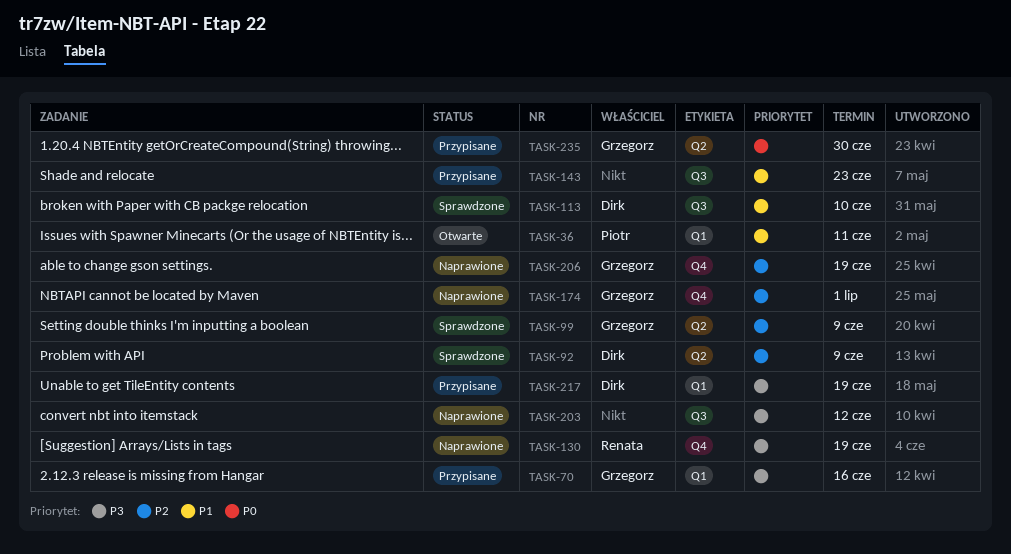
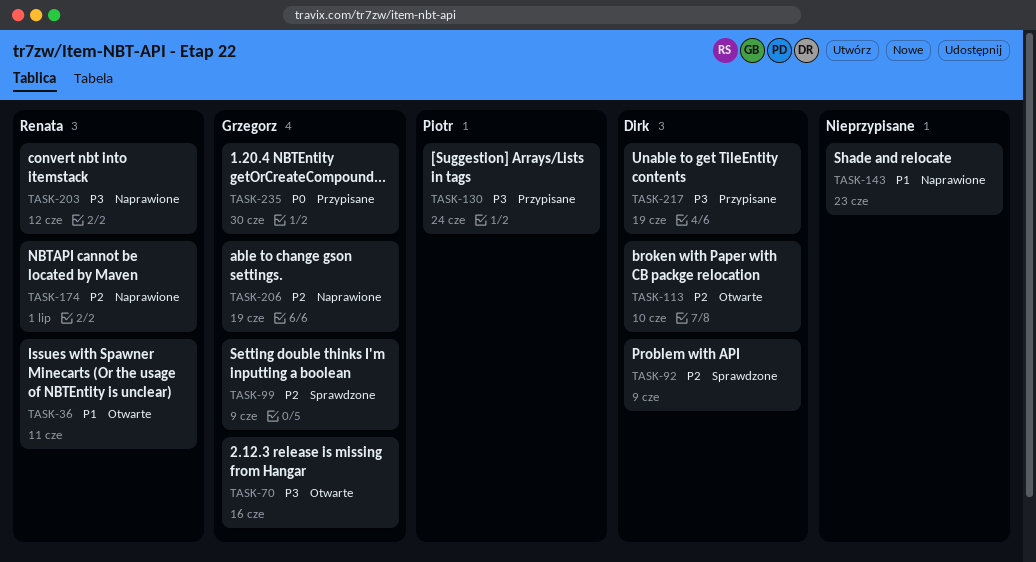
TASK-36, owner: Piotr -> Renata
TASK-70, status: Przypisane -> Otwarte
TASK-113, status: Sprawdzone -> Otwarte
TASK-113, priority: P1 -> P2
TASK-130, status: Naprawione -> Przypisane
TASK-130, owner: Renata -> Piotr
TASK-130, due: Jun 19 -> Jun 24
TASK-143, status: Przypisane -> Naprawione
TASK-174, owner: Grzegorz -> Renata
TASK-203, owner: none -> Renata

